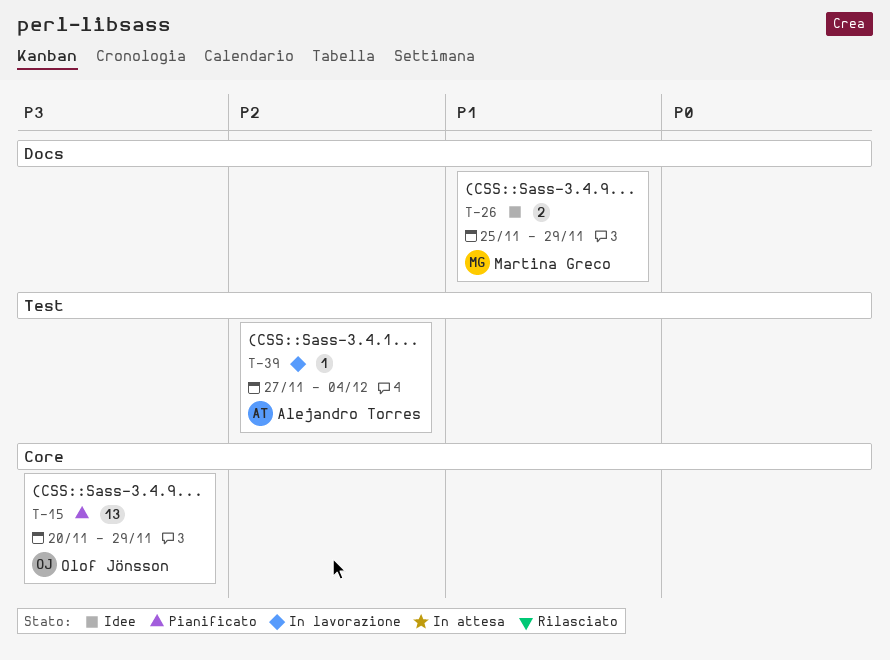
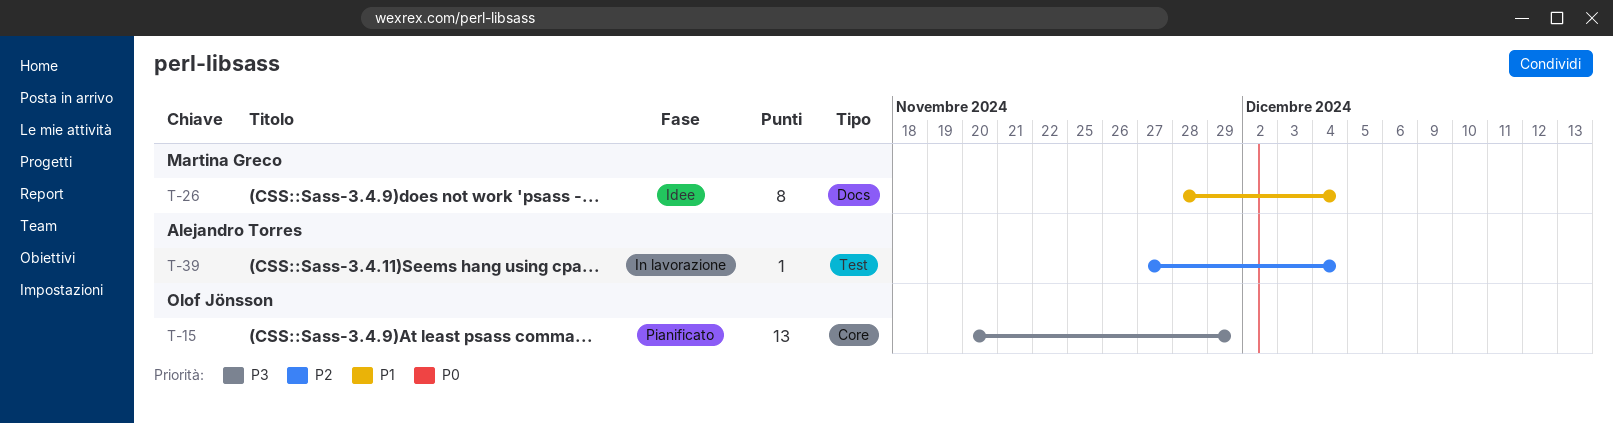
T-26, estimate: 2 -> 8
T-26, start: Nov 25 -> Nov 28
T-26, due: Nov 29 -> Dec 4

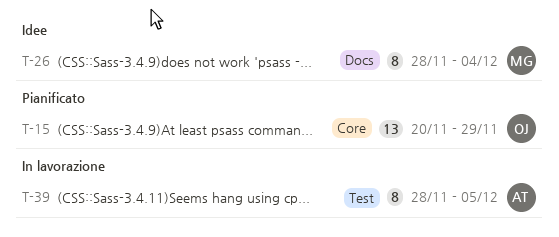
T-39, estimate: 1 -> 8
T-39, start: Nov 27 -> Nov 28
T-39, due: Dec 4 -> Dec 5

